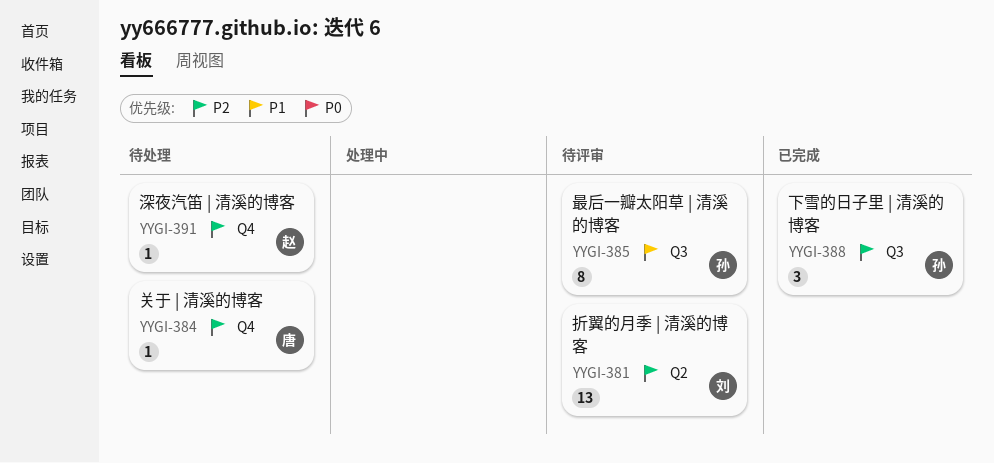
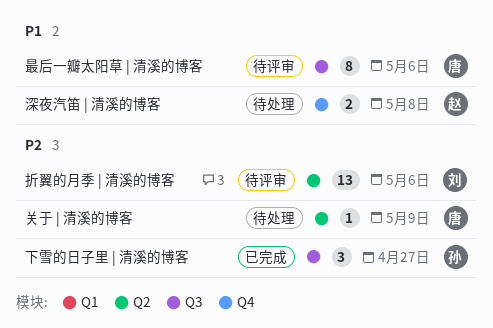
关于 | 清溪的博客, label: Q4 -> Q2
最后一瓣太阳草 | 清溪的博客, owner: 孙 -> 唐
深夜汽笛 | 清溪的博客, priority: P2 -> P1
深夜汽笛 | 清溪的博客, estimate: 1 -> 2

